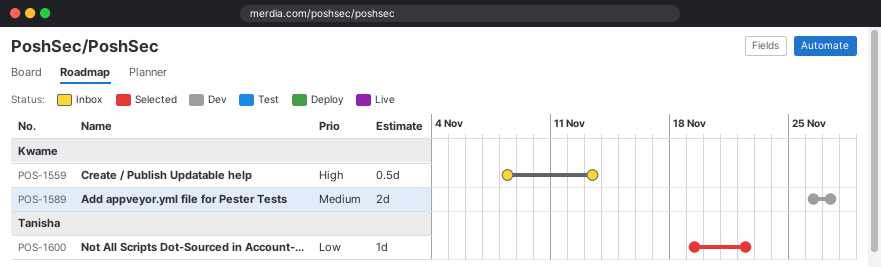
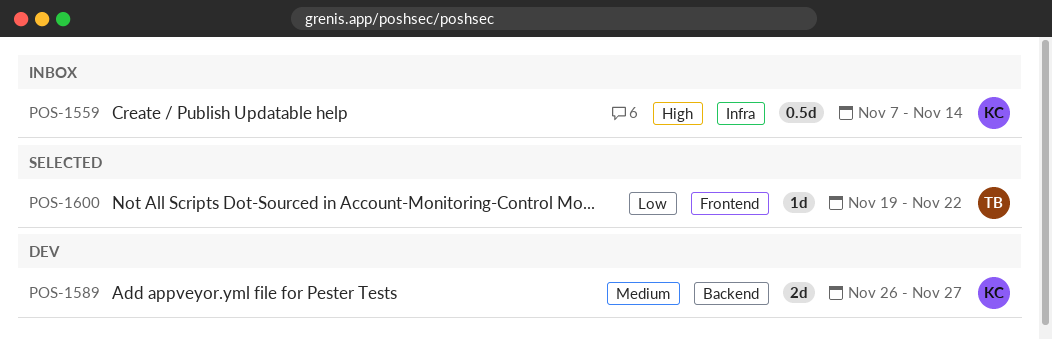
POS-1559, start: Nov 8 -> Nov 7
POS-1559, due: Nov 13 -> Nov 14

